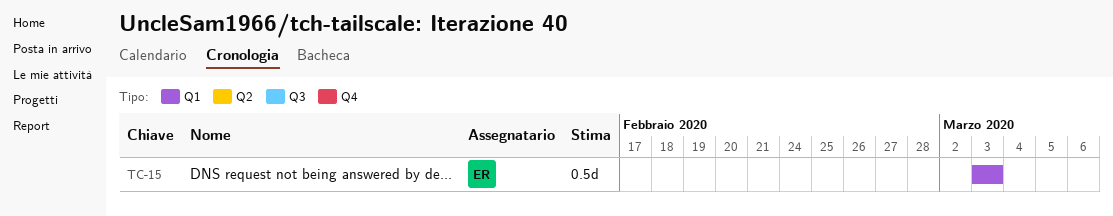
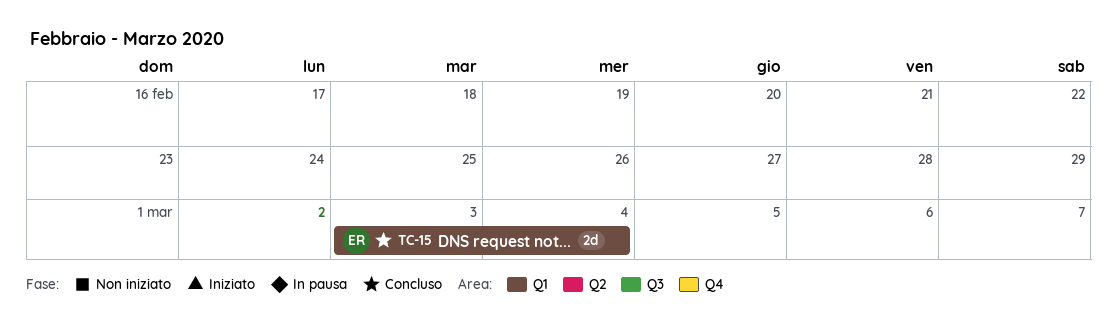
TC-15, estimate: 0.5d -> 2d
TC-15, due: Mar 3 -> Mar 4

